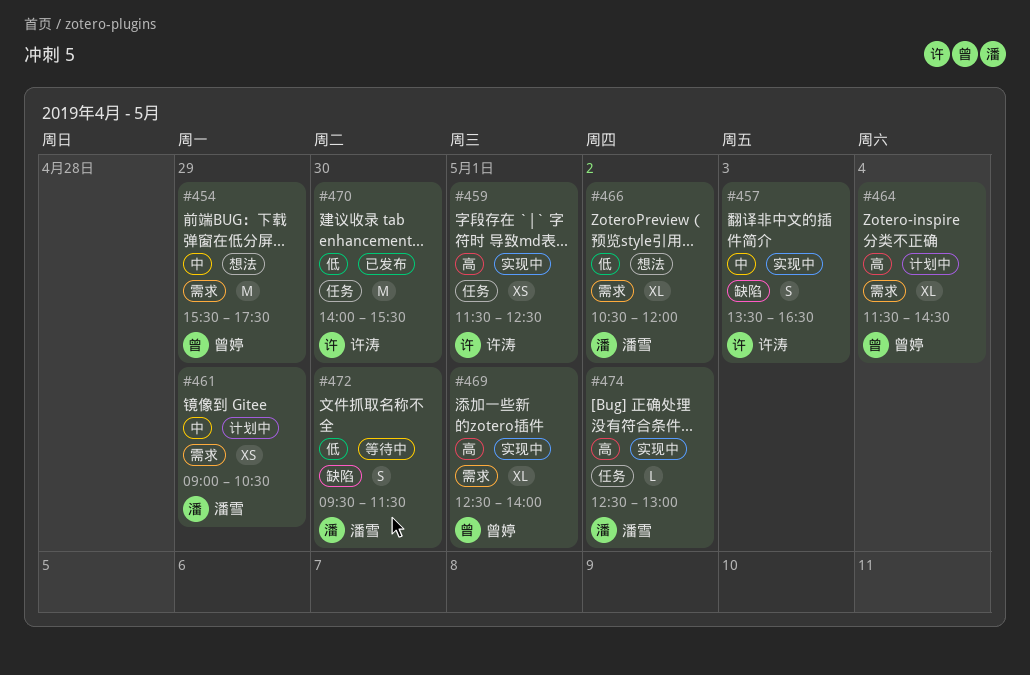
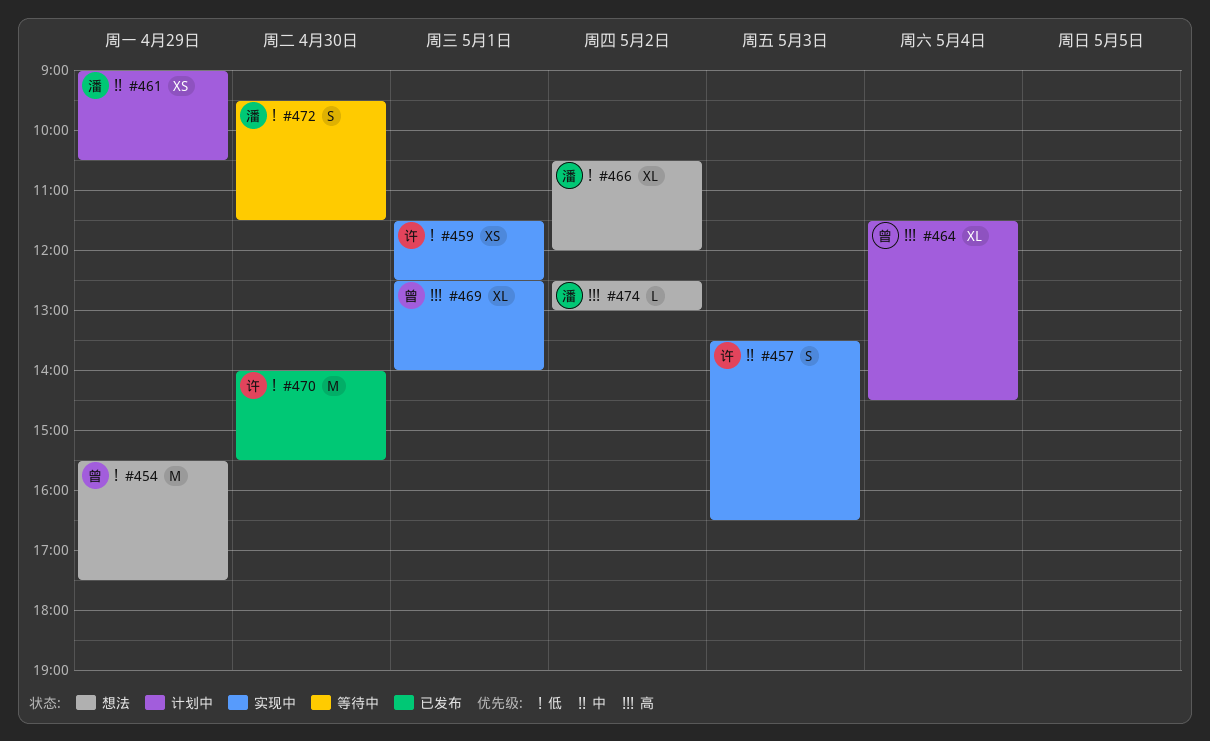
#454, priority: 中 -> 低
#459, priority: 高 -> 低
#474, status: 实现中 -> 想法

